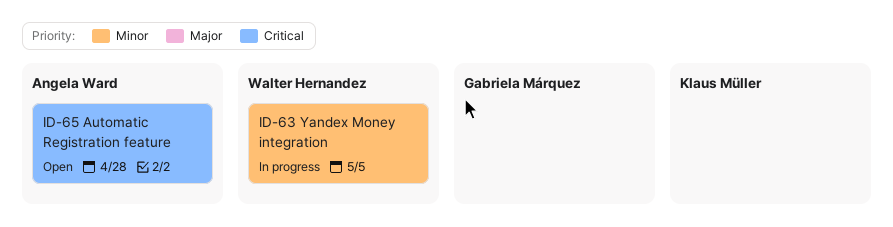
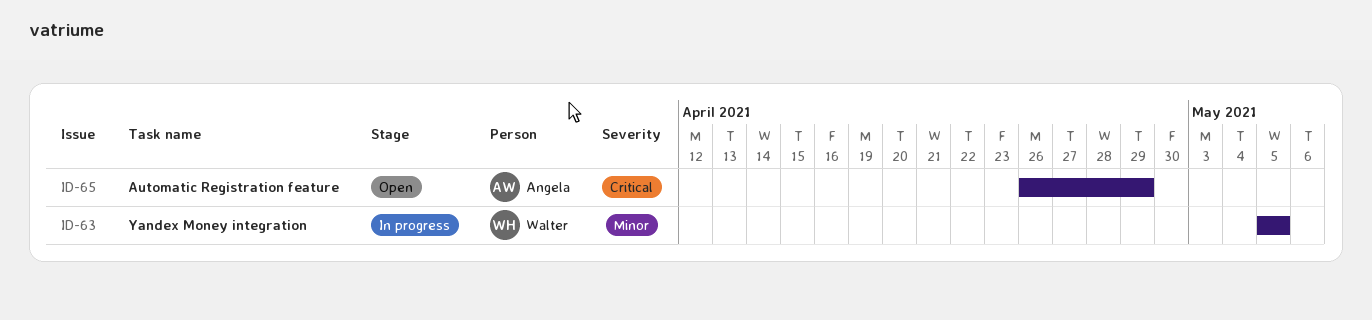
ID-65, due: Apr 28 -> Apr 29

